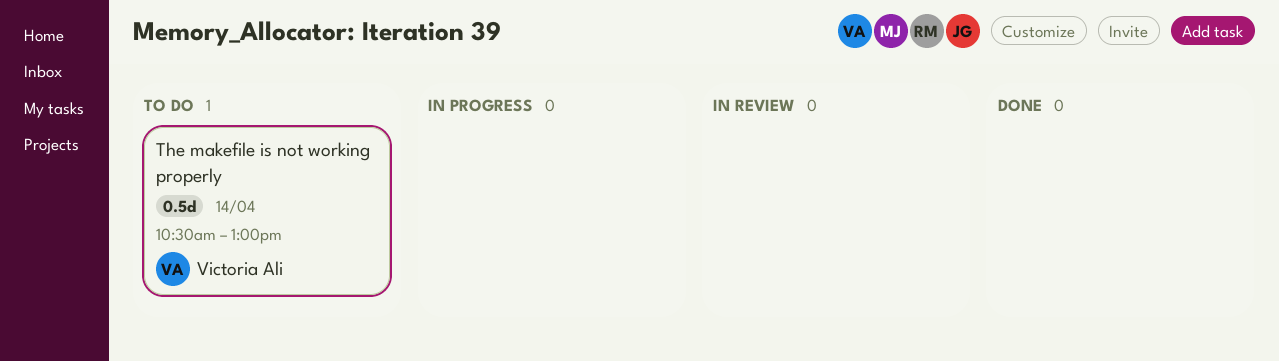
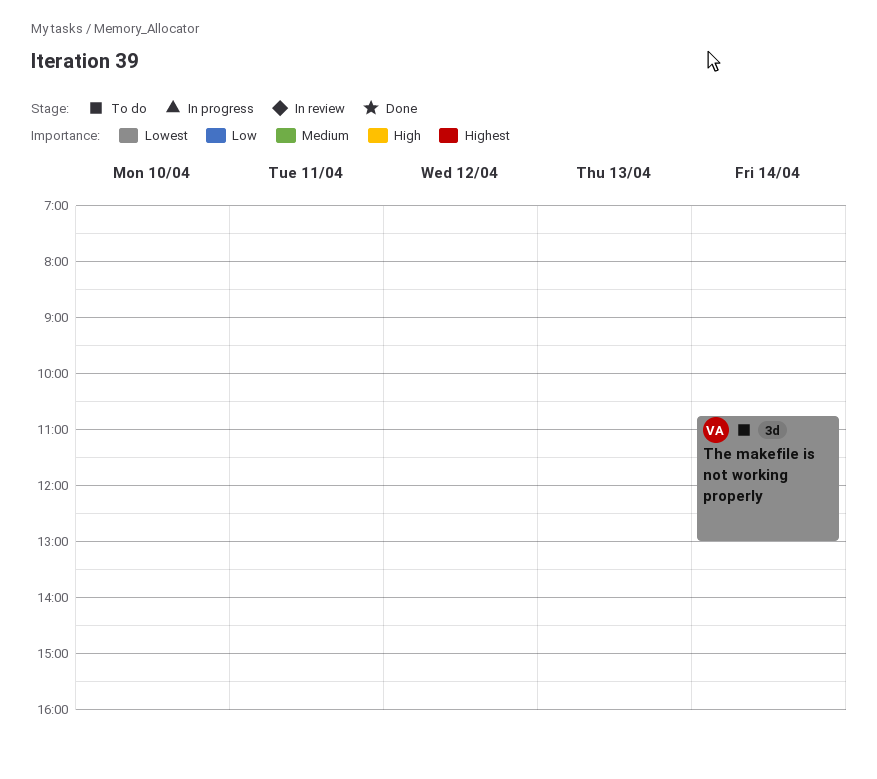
The makefile is not working properly, estimate: 0.5d -> 3d
The makefile is not working properly, begins: 10:30 -> 10:45

